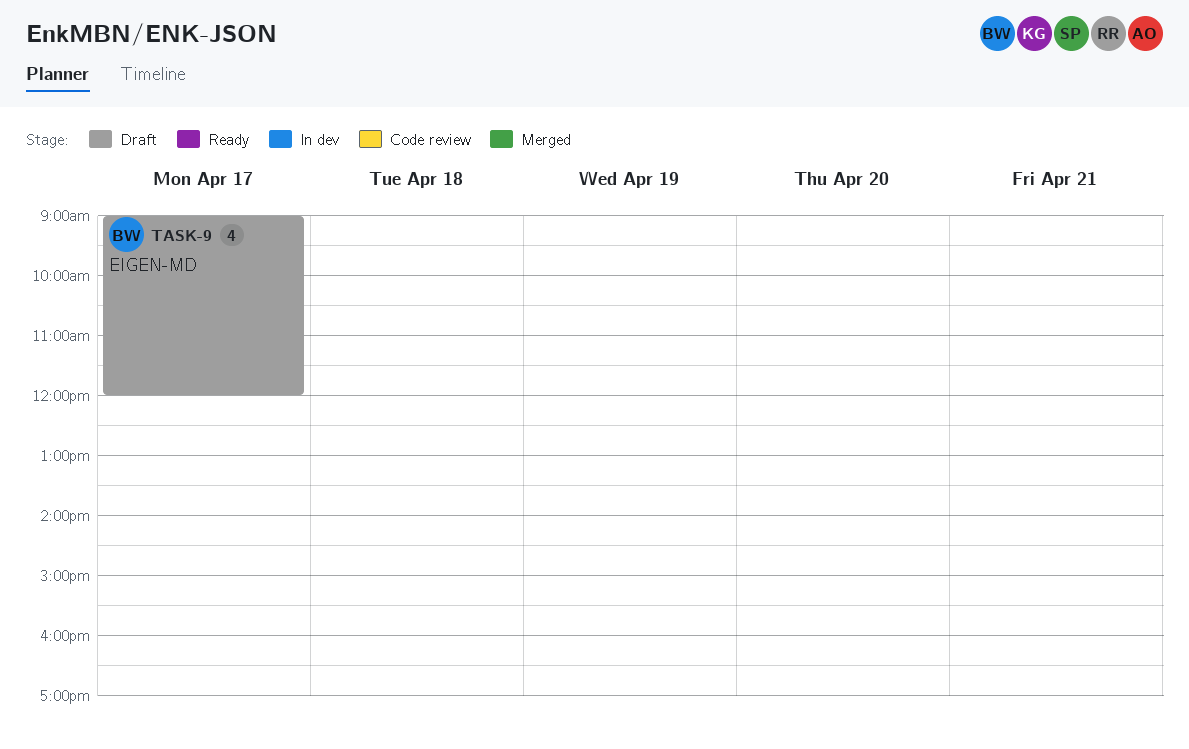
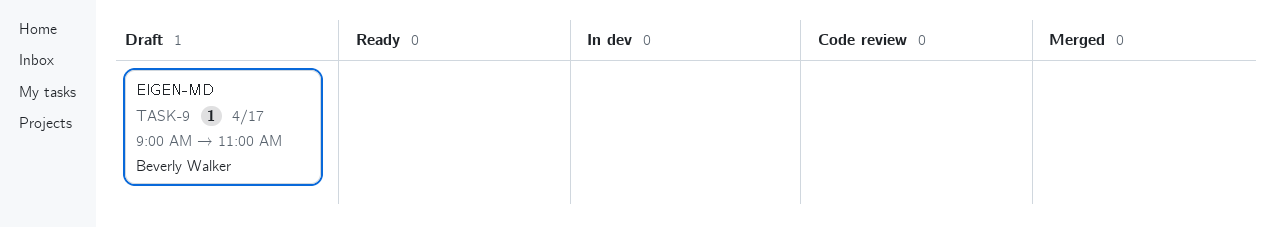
TASK-9, estimate: 4 -> 1
TASK-9, ends: 12:00 -> 11:00

